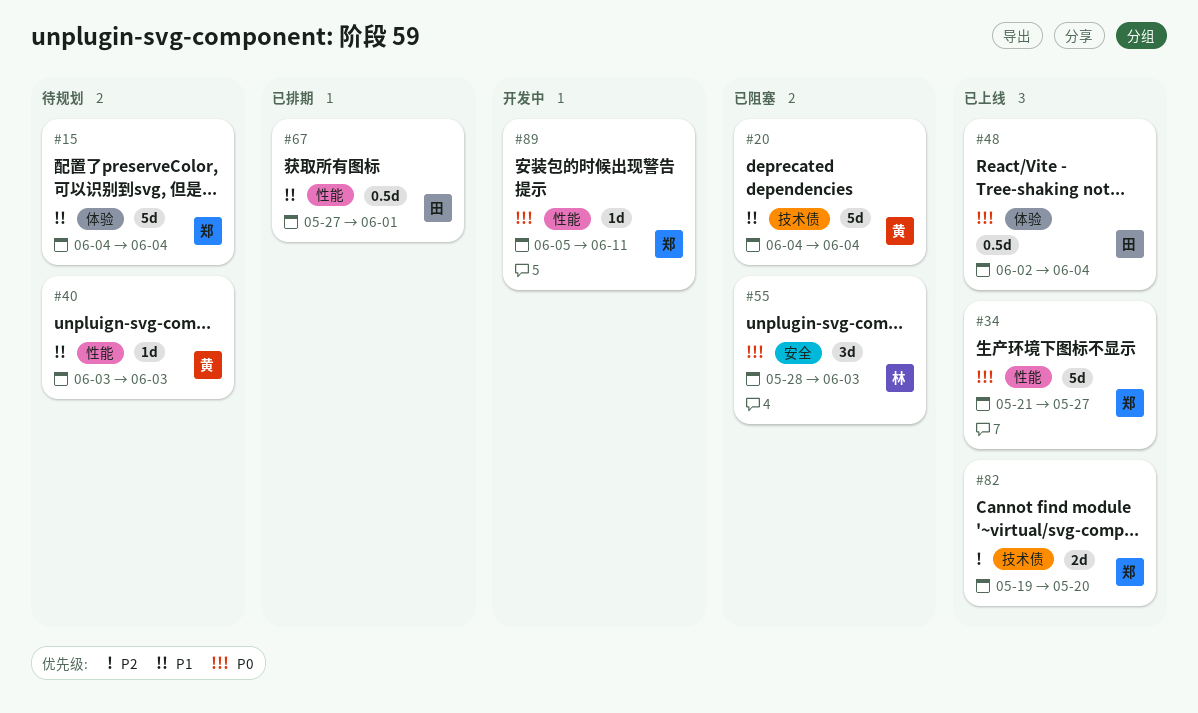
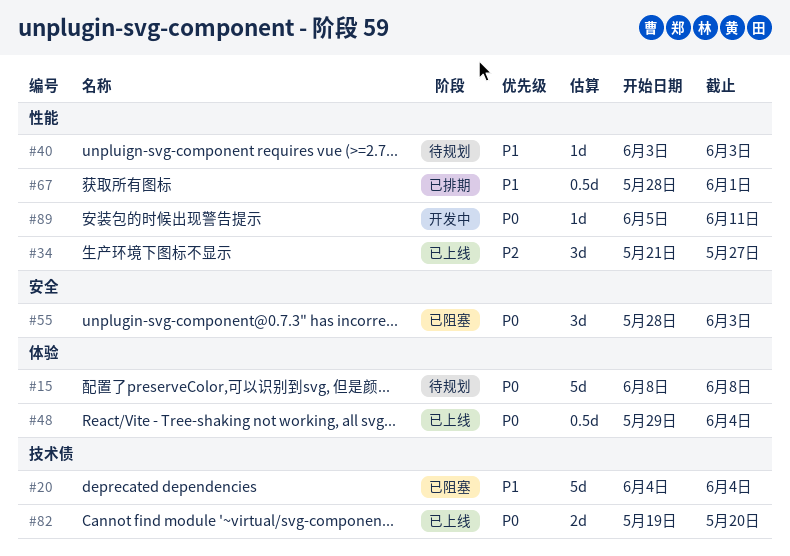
#15, priority: P1 -> P0
#15, start: Jun 4 -> Jun 8
#15, due: Jun 4 -> Jun 8
#34, priority: P0 -> P2
#34, estimate: 5d -> 3d
#48, start: Jun 2 -> May 29
#67, start: May 27 -> May 28
#82, priority: P2 -> P0

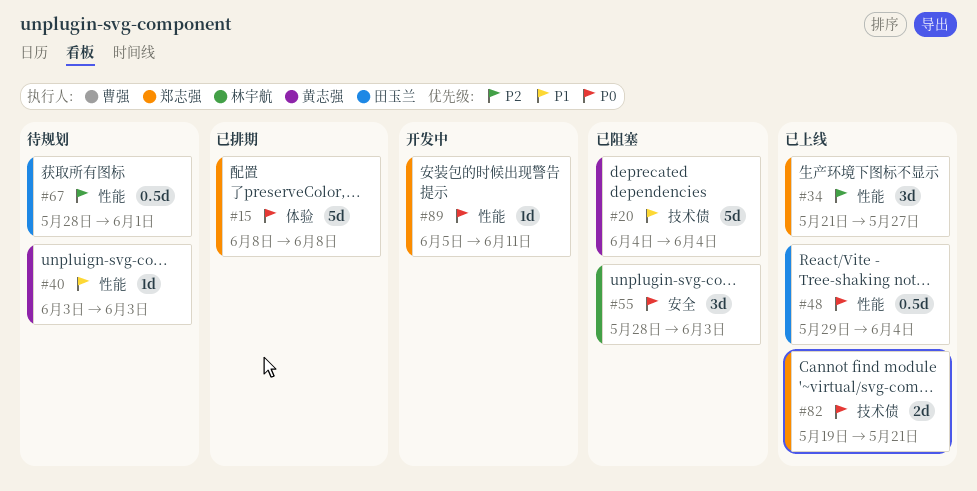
#15, status: 待规划 -> 已排期
#48, label: 体验 -> 性能
#67, status: 已排期 -> 待规划
#67, priority: P1 -> P2
#82, due: May 20 -> May 21

